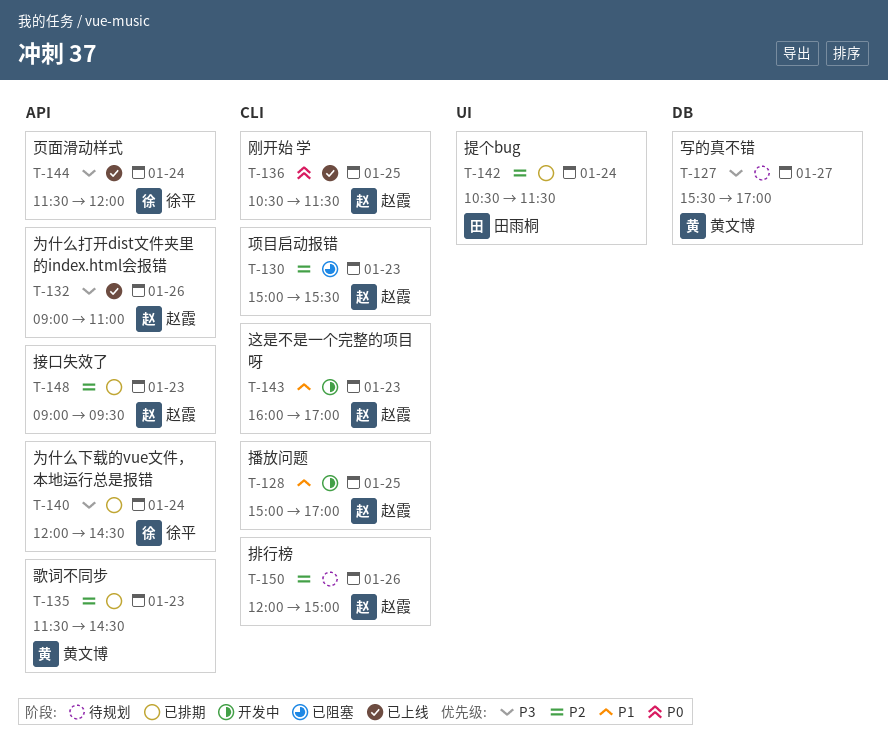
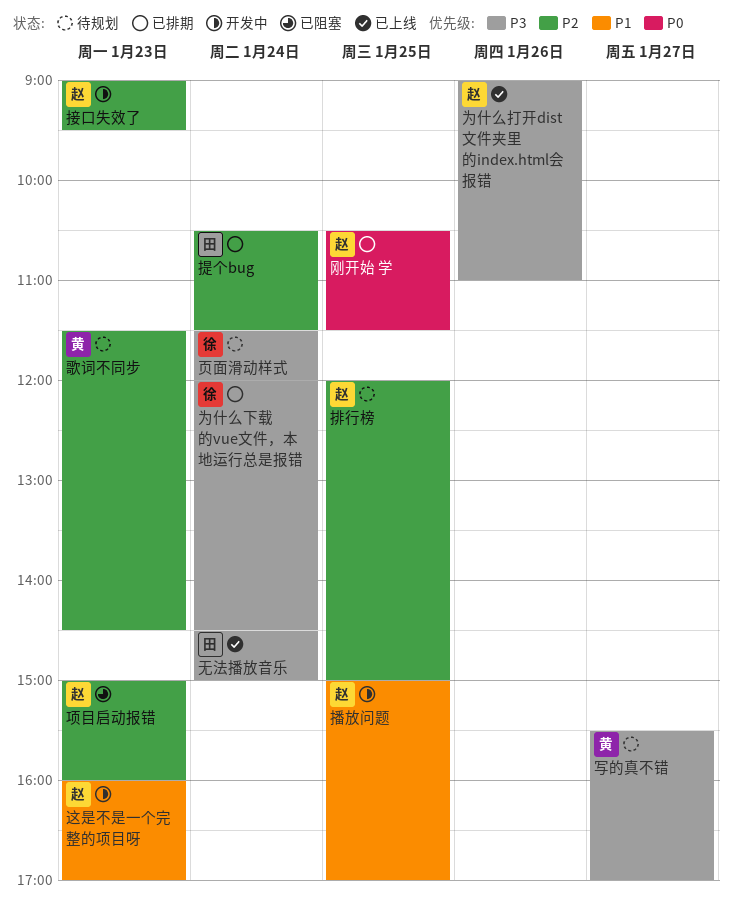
刚开始 学, status: 已上线 -> 已排期
排行榜, day: Jan 26 -> Jan 25
接口失效了, status: 已排期 -> 开发中
无法播放音乐: none -> present
歌词不同步, status: 已排期 -> 待规划
页面滑动样式, status: 已上线 -> 待规划
项目启动报错, ends: 15:30 -> 16:00

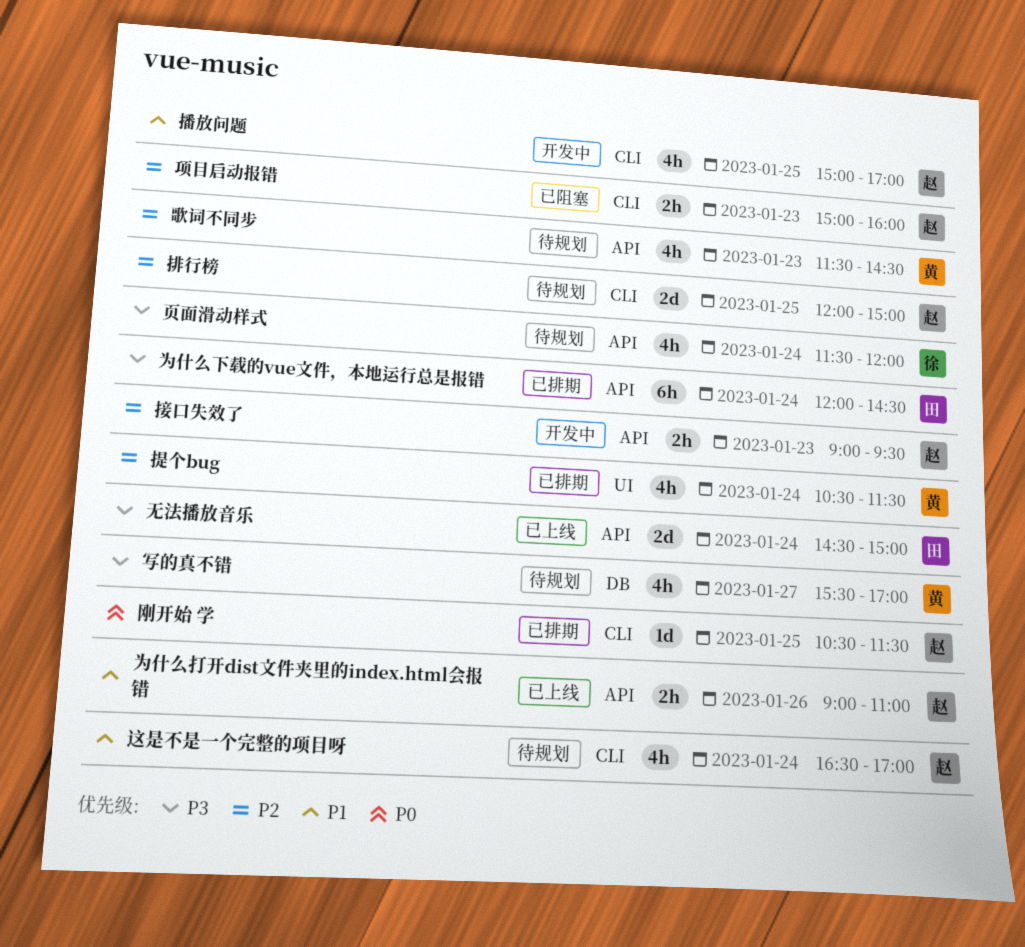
为什么下载的vue文件，本地运行总是报错, owner: 徐 -> 田
为什么打开dist文件夹里的index.html会报错, priority: P3 -> P1
提个bug, owner: 田 -> 黄
这是不是一个完整的项目呀, status: 开发中 -> 待规划
这是不是一个完整的项目呀, day: Jan 23 -> Jan 24
这是不是一个完整的项目呀, begins: 16:00 -> 16:30

